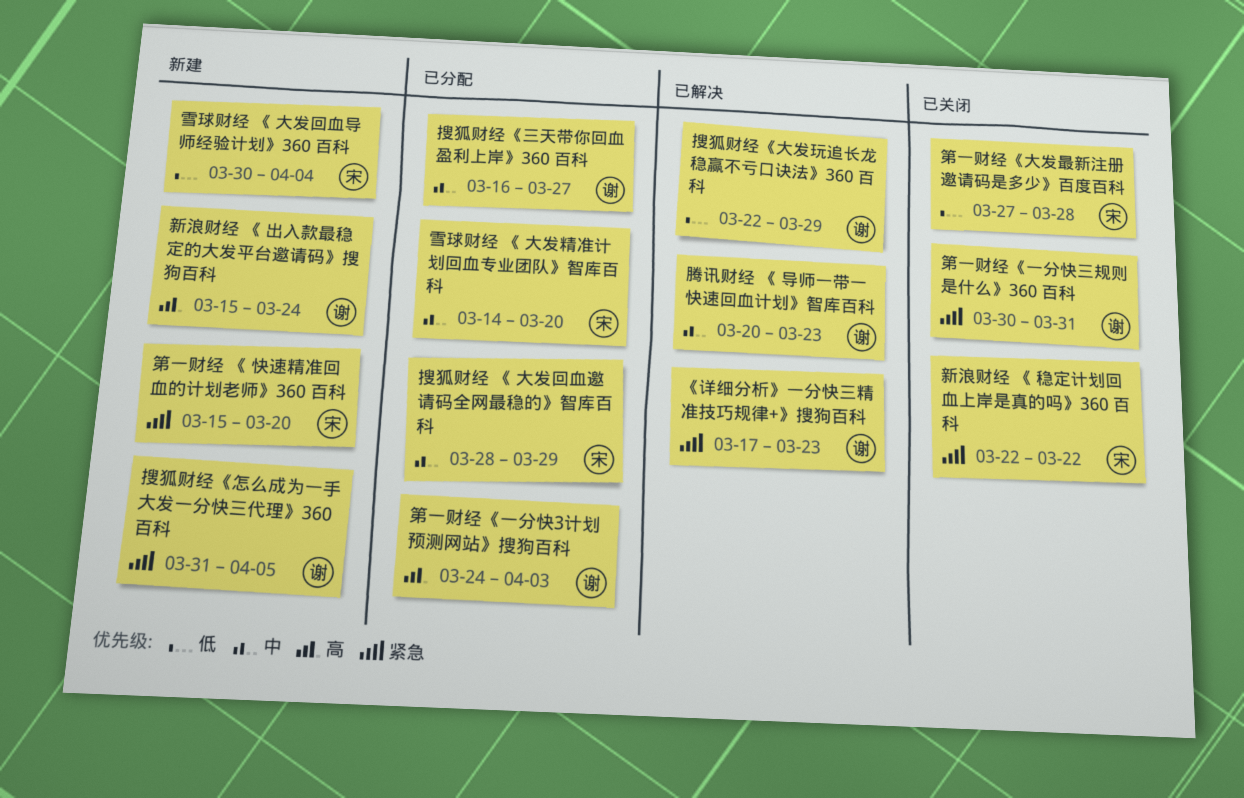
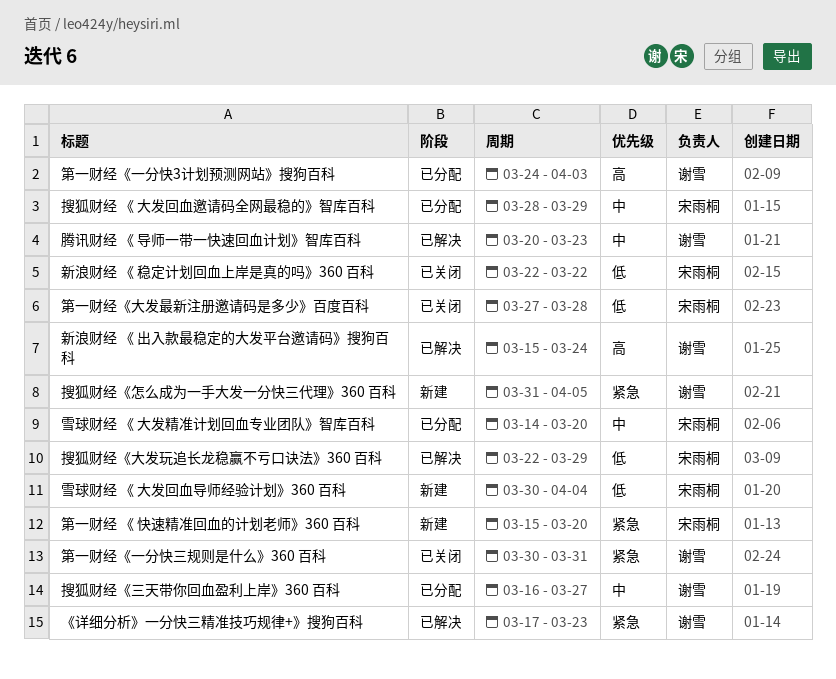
搜狐财经《大发玩追长龙稳赢不亏口诀法》360 百科, owner: 谢雪 -> 宋雨桐
新浪财经 《 出入款最稳定的大发平台邀请码》搜狗百科, status: 新建 -> 已解决
新浪财经 《 稳定计划回血上岸是真的吗》360 百科, priority: 紧急 -> 低

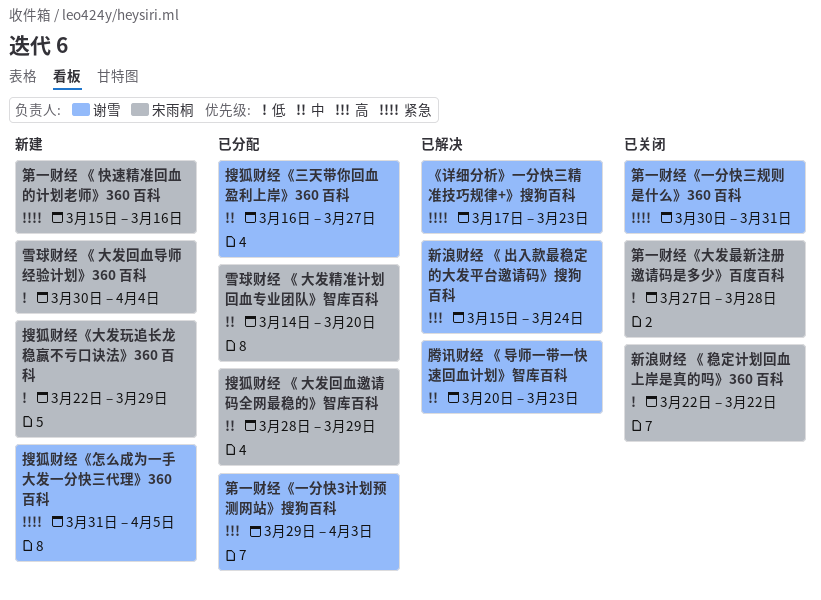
搜狐财经《大发玩追长龙稳赢不亏口诀法》360 百科, status: 已解决 -> 新建
第一财经 《 快速精准回血的计划老师》360 百科, due: Mar 20 -> Mar 16
第一财经《一分快3计划预测网站》搜狗百科, start: Mar 24 -> Mar 29

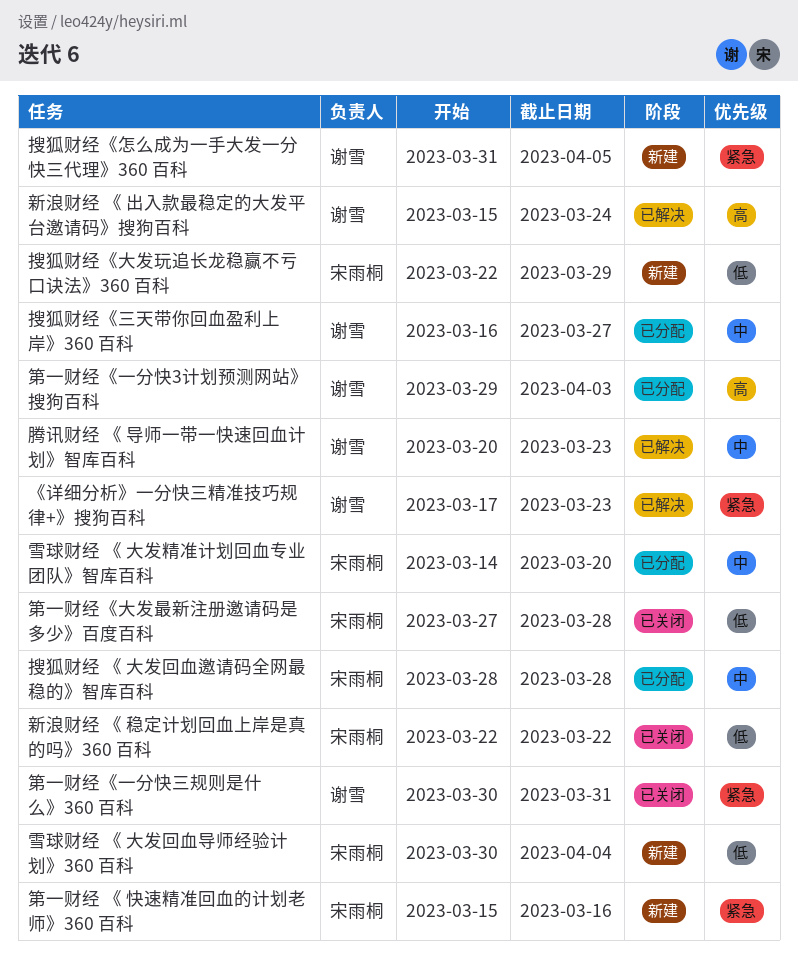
搜狐财经 《 大发回血邀请码全网最稳的》智库百科, due: Mar 29 -> Mar 28

